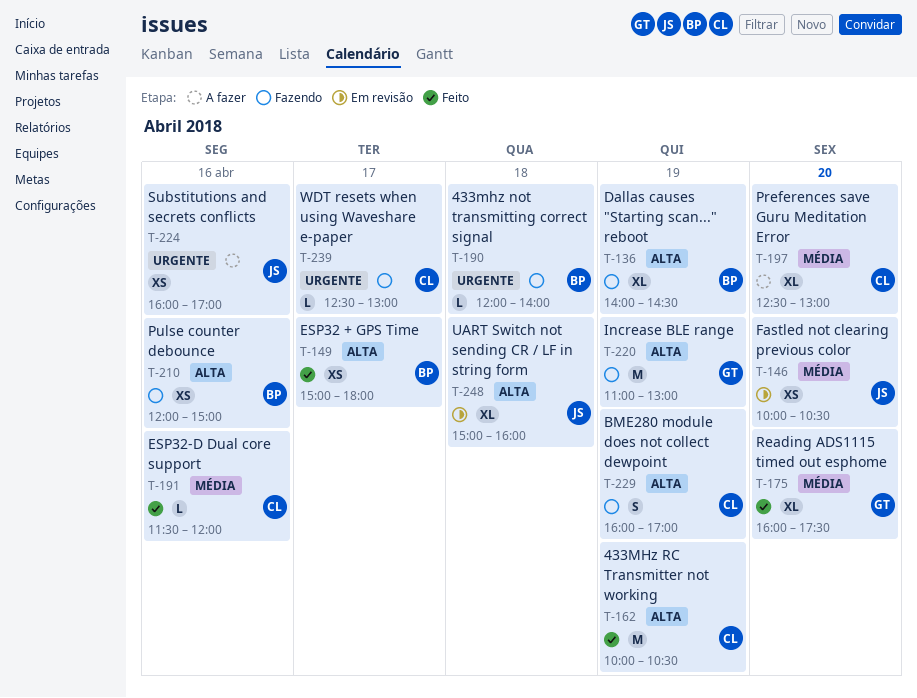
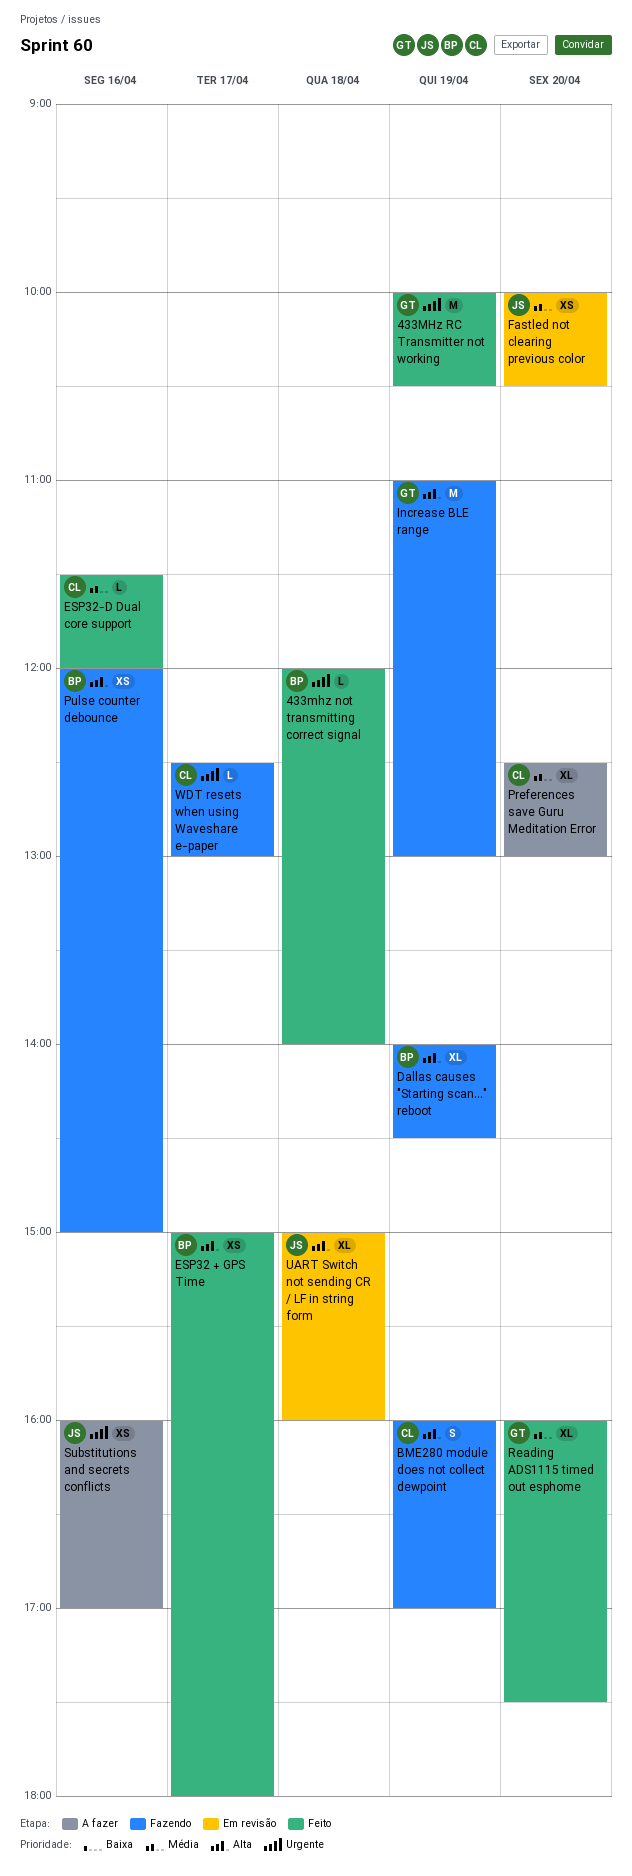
433mhz not transmitting correct signal, status: Fazendo -> Feito
433MHz RC Transmitter not working, owner: CL -> GT
433MHz RC Transmitter not working, priority: Alta -> Urgente

